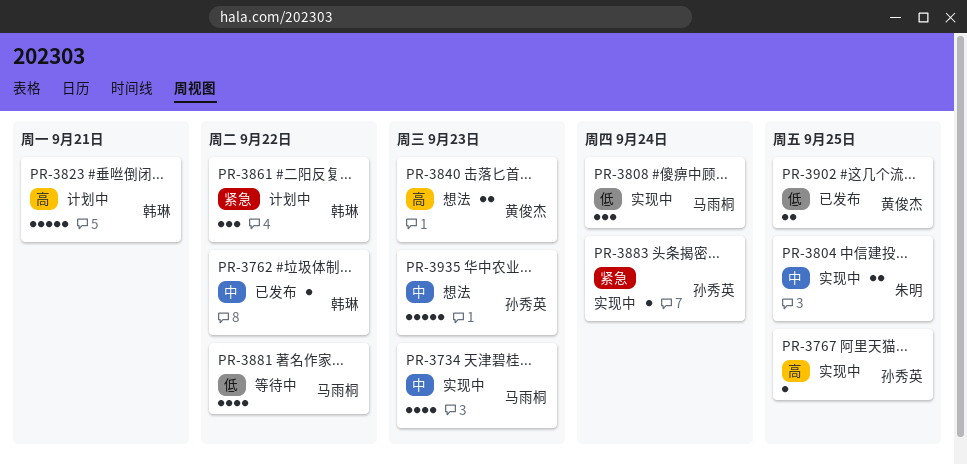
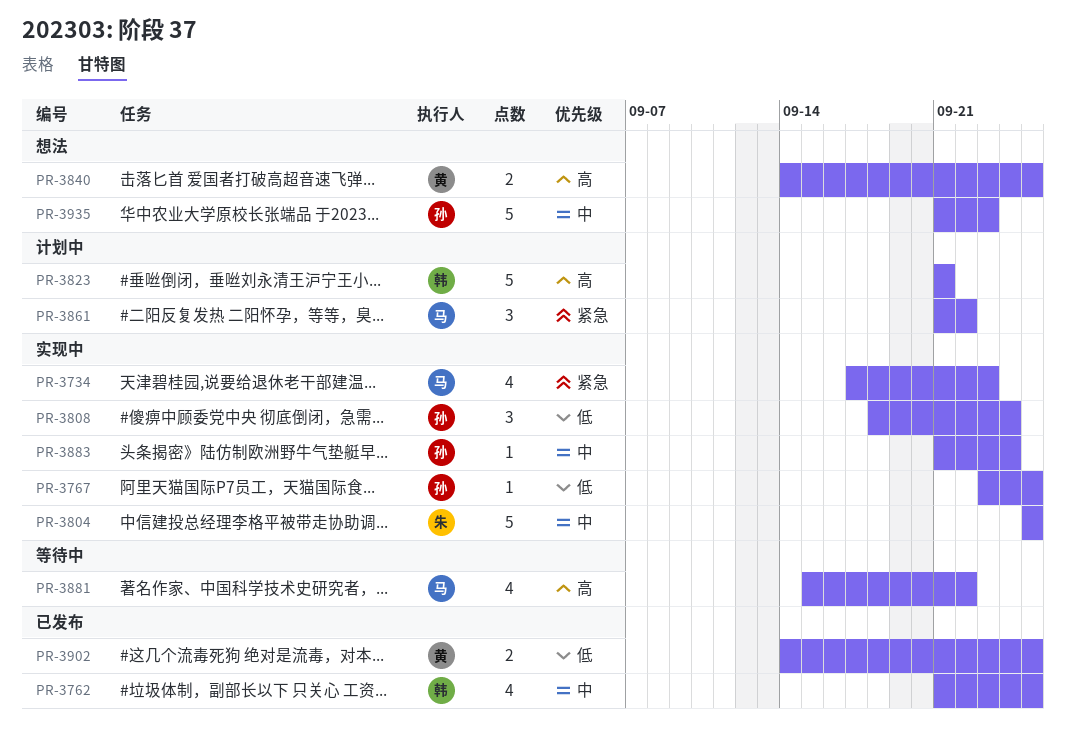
PR-3734, priority: 中 -> 紧急
PR-3762, estimate: 1 -> 4
PR-3762, due: Sep 22 -> Sep 25
PR-3767, priority: 高 -> 低
PR-3804, estimate: 2 -> 5
PR-3808, owner: 马雨桐 -> 孙秀英
PR-3840, due: Sep 23 -> Sep 25
PR-3861, owner: 韩琳 -> 马雨桐
PR-3881, priority: 低 -> 高
PR-3883, priority: 紧急 -> 中

